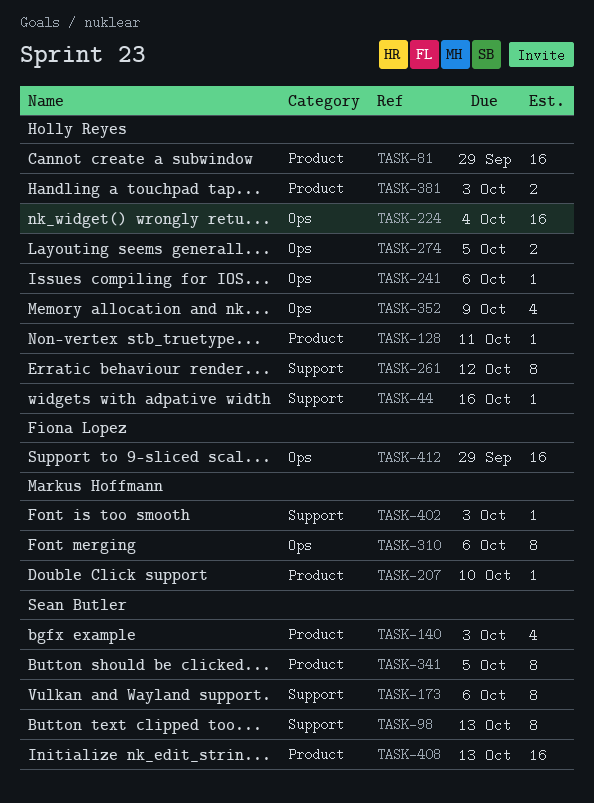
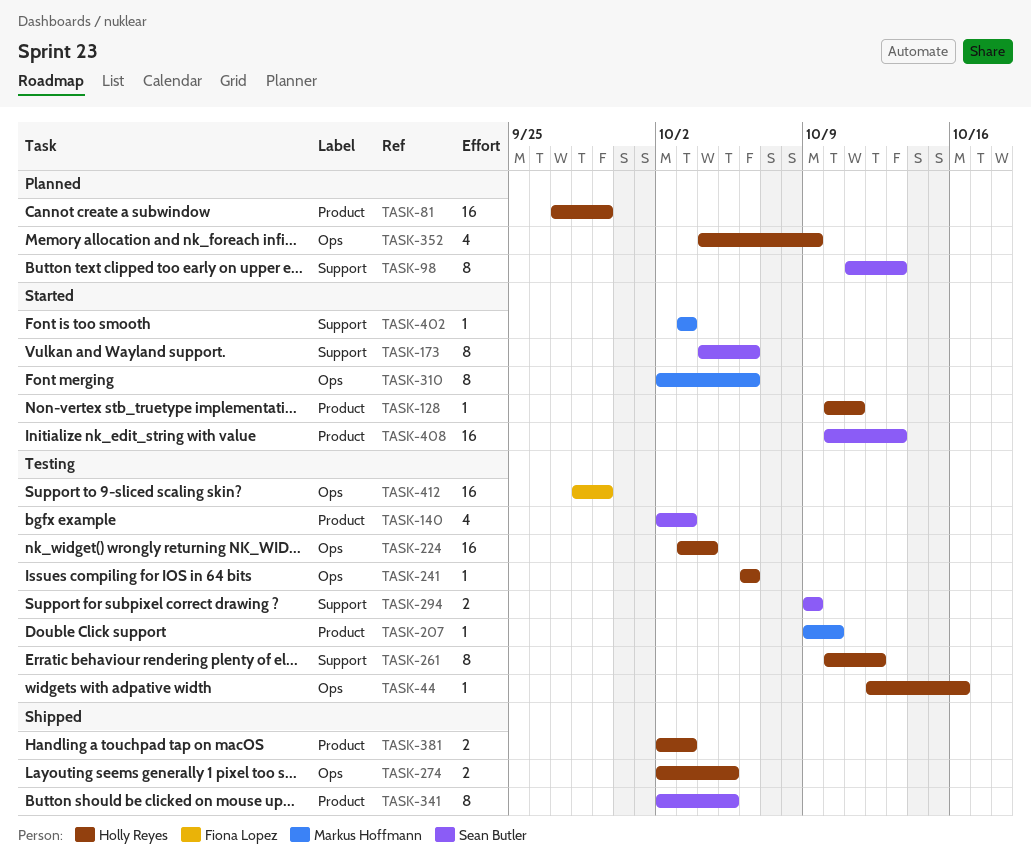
TASK-44, label: Support -> Ops
TASK-294: none -> present

